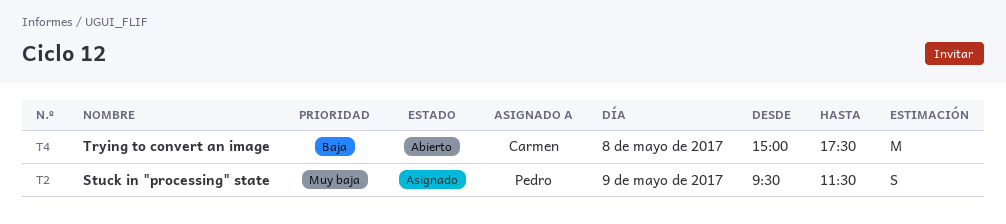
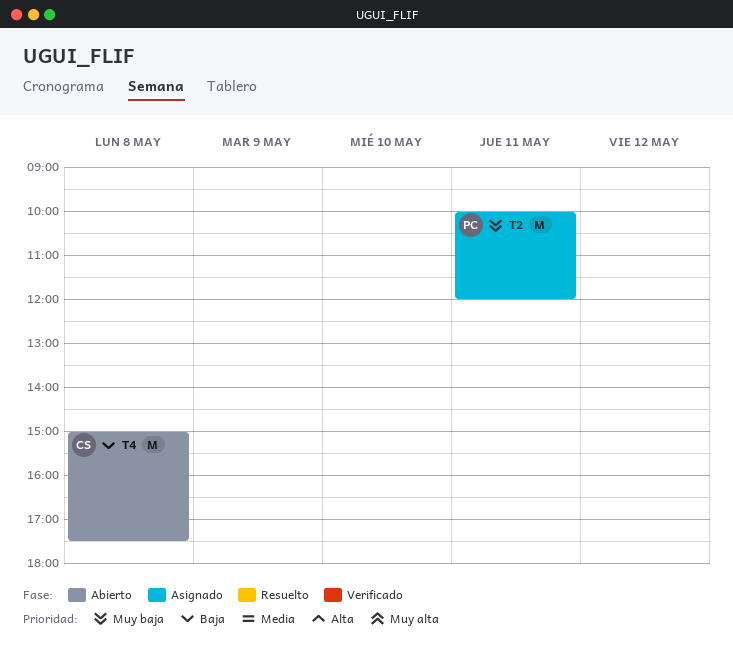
T2, estimate: S -> M
T2, day: May 9 -> May 11
T2, begins: 09:30 -> 10:00
T2, ends: 11:30 -> 12:00

